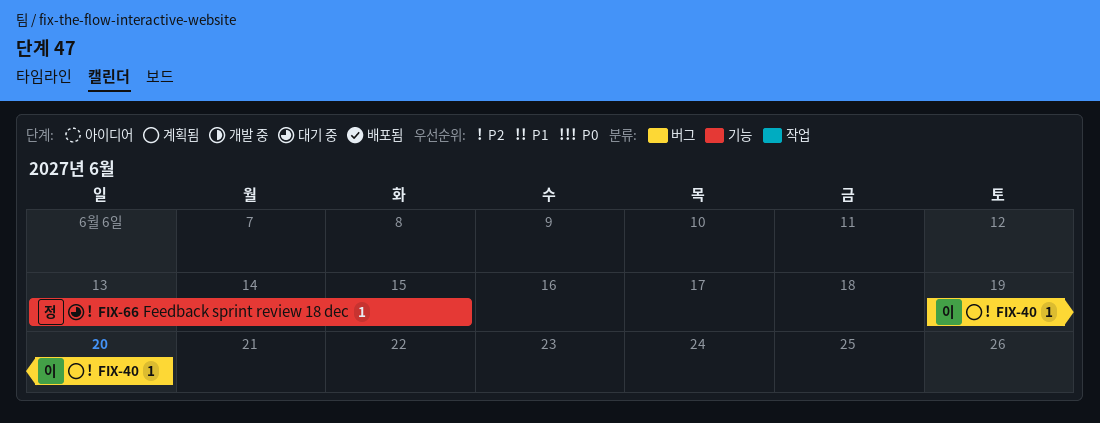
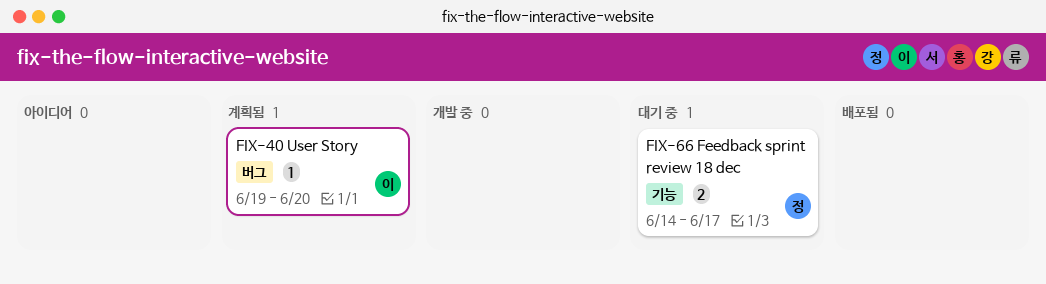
FIX-66, estimate: 1 -> 2
FIX-66, start: Jun 13 -> Jun 14
FIX-66, due: Jun 15 -> Jun 17

